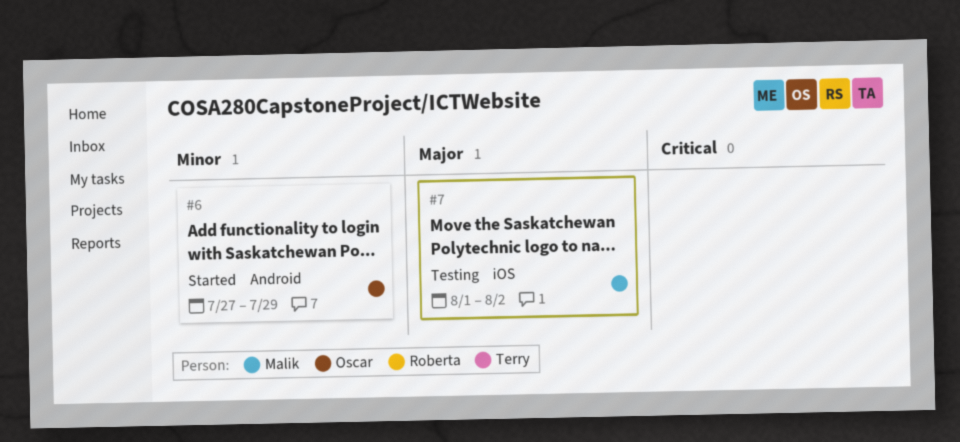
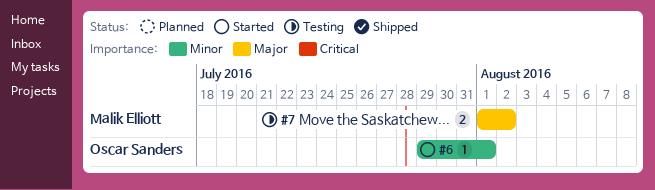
#6, start: Jul 27 -> Jul 29
#6, due: Jul 29 -> Aug 1

